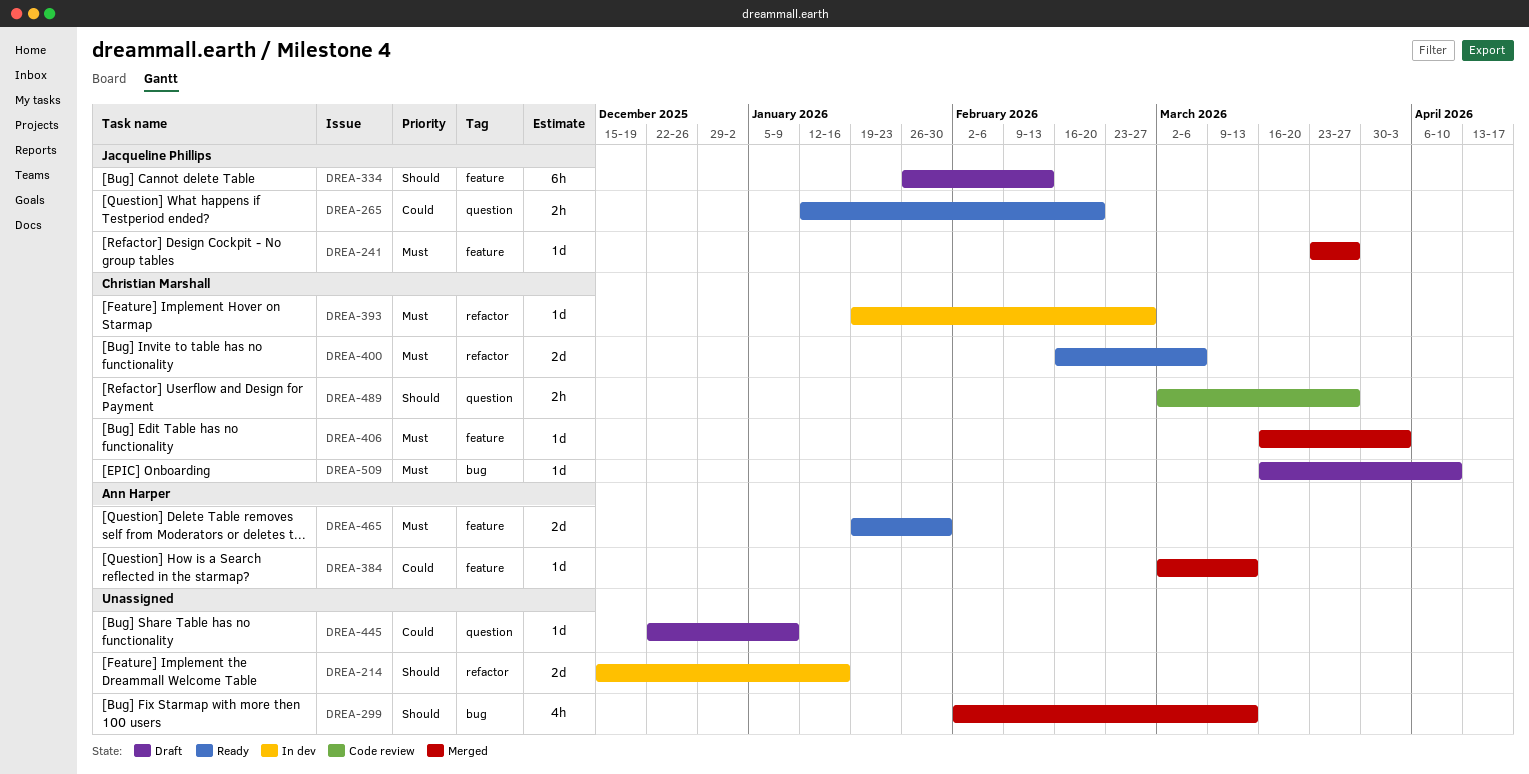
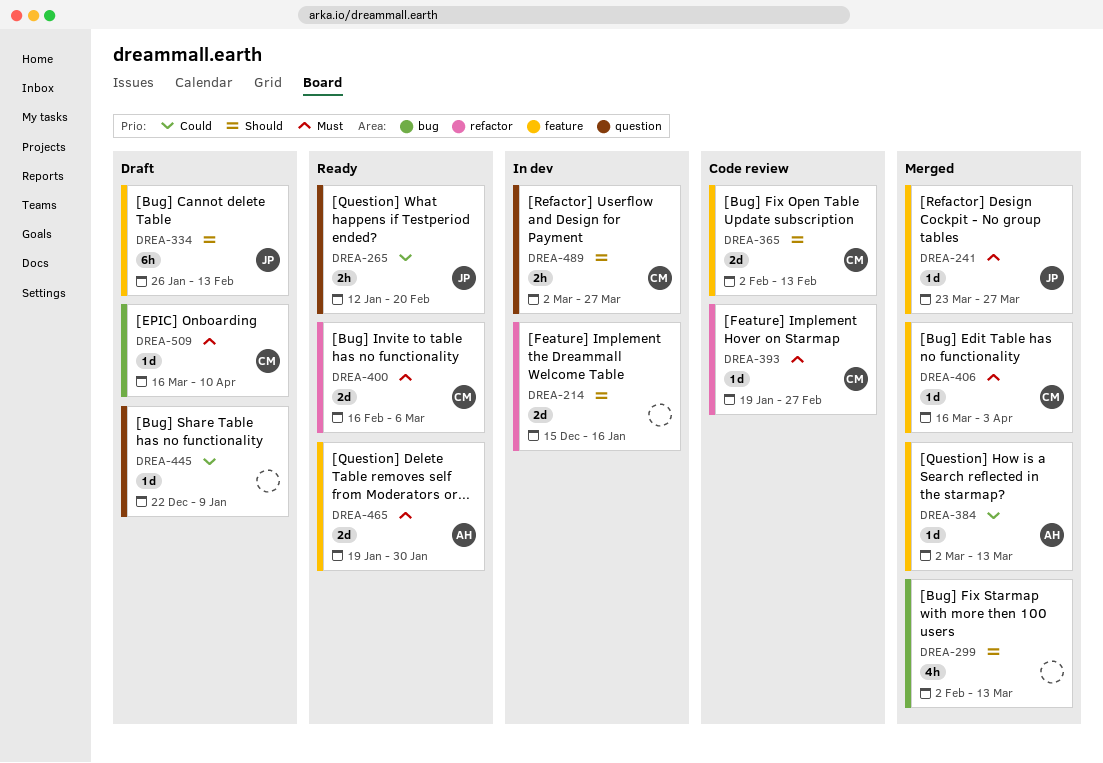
DREA-365: none -> present
DREA-393, status: In dev -> Code review
DREA-489, status: Code review -> In dev

